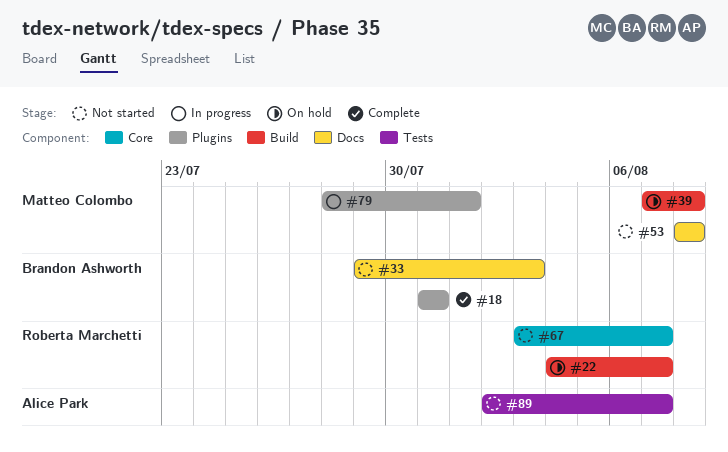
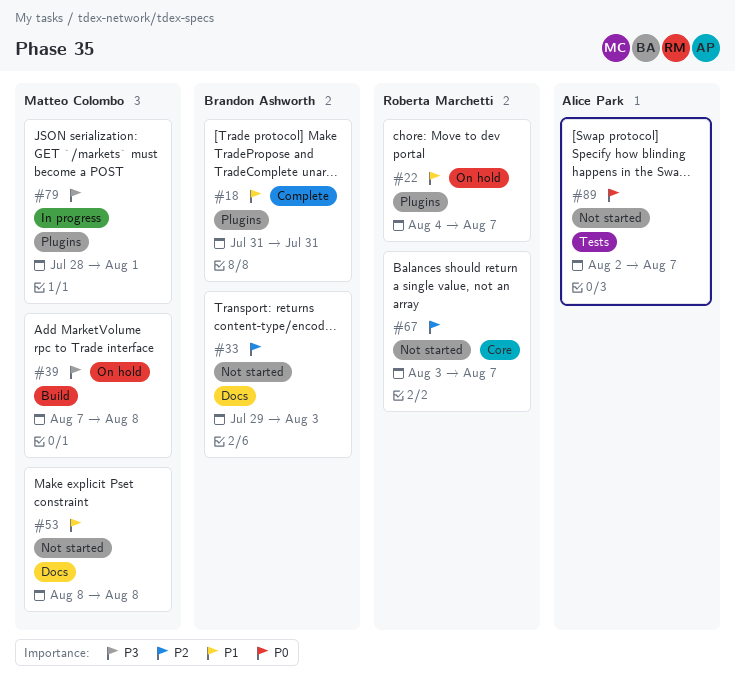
#22, label: Build -> Plugins

